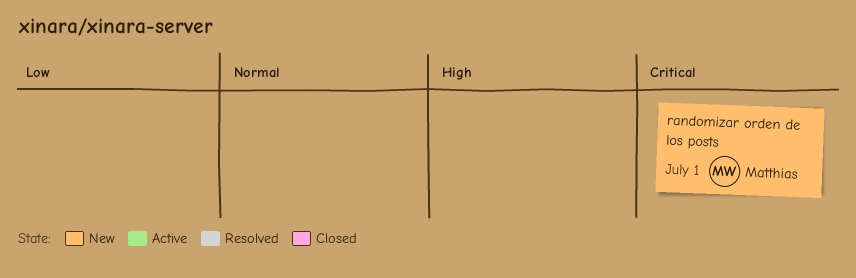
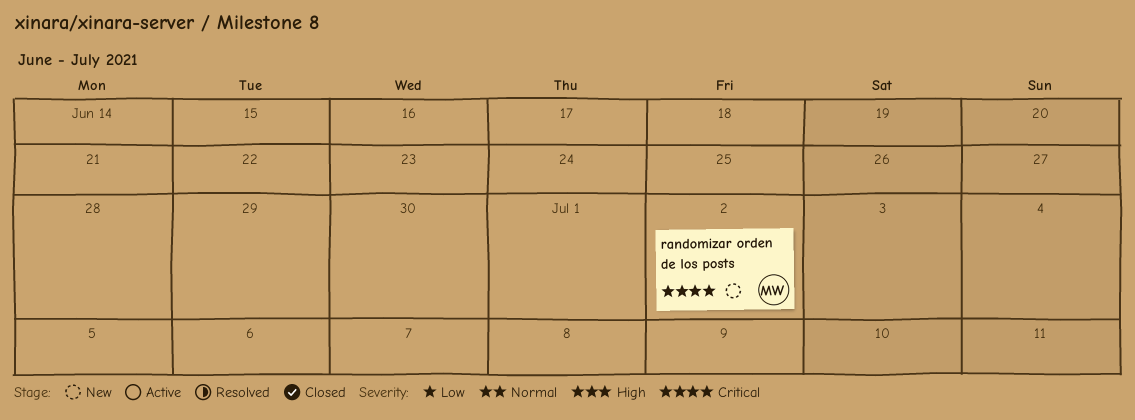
randomizar orden de los posts, due: Jul 1 -> Jul 2

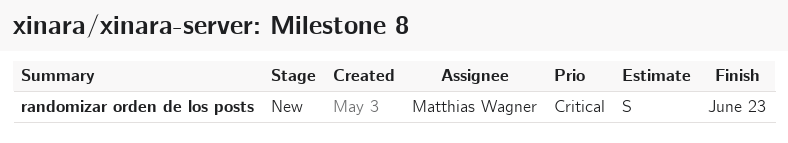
randomizar orden de los posts, due: Jul 2 -> Jun 23

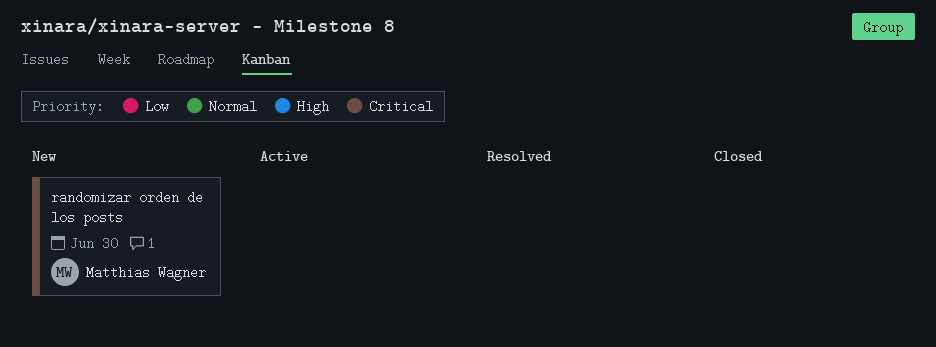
randomizar orden de los posts, due: Jun 23 -> Jun 30

